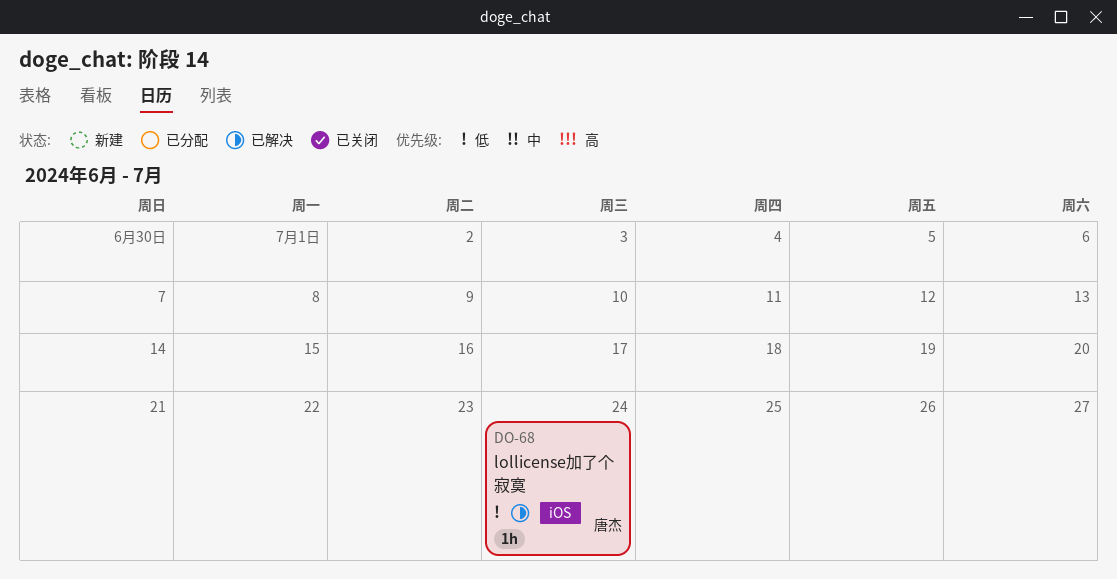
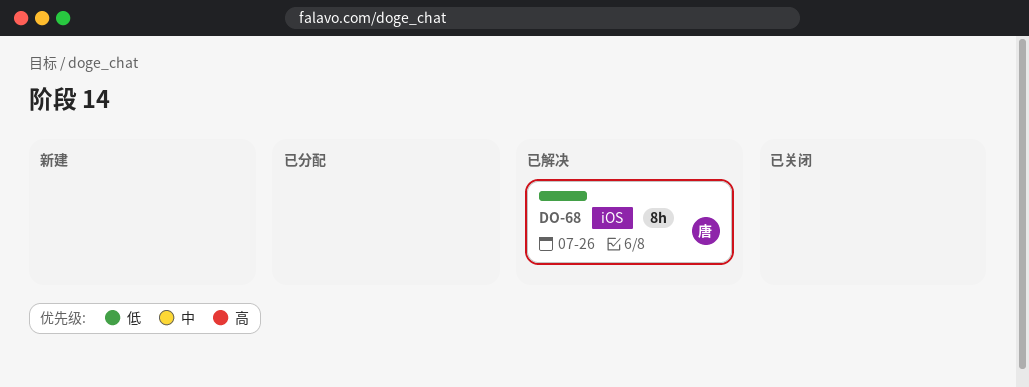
DO-68, estimate: 1h -> 8h
DO-68, due: Jul 24 -> Jul 26

